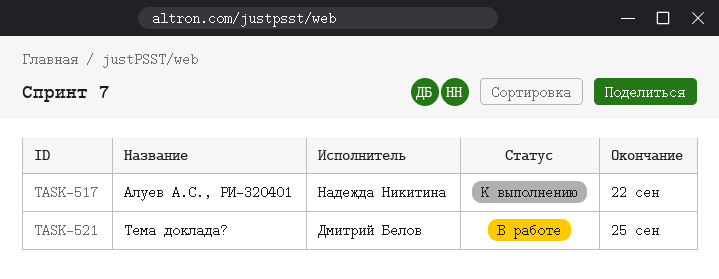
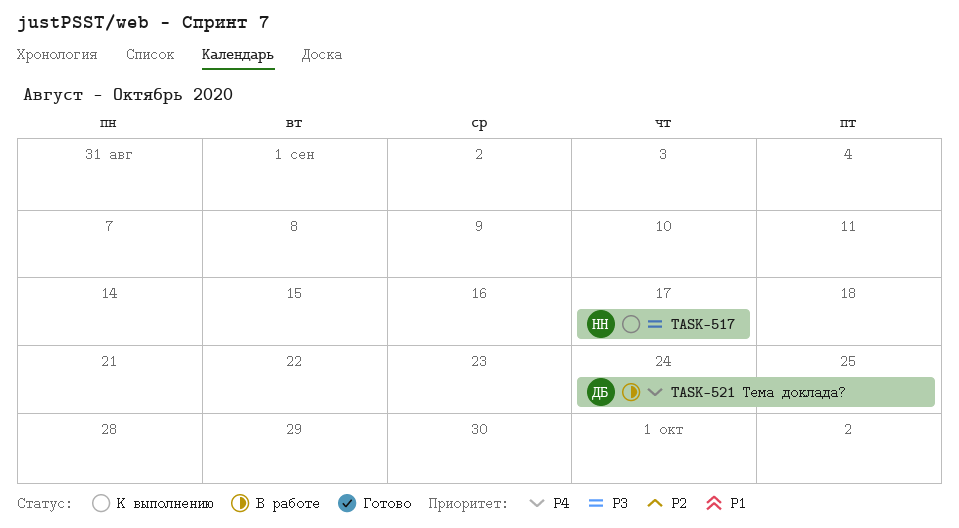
TASK-517, due: Sep 22 -> Sep 17

